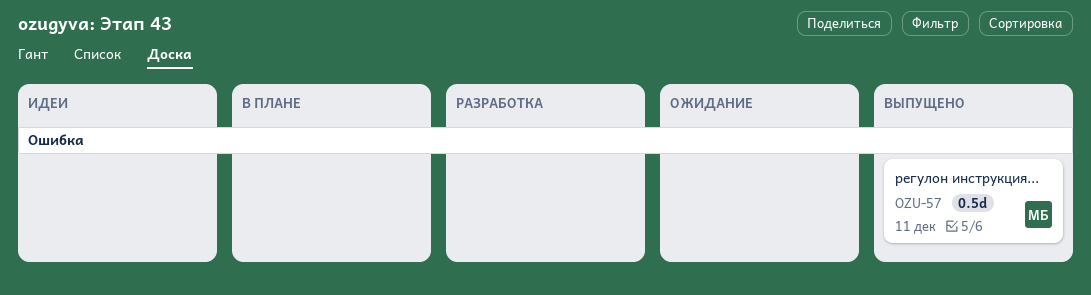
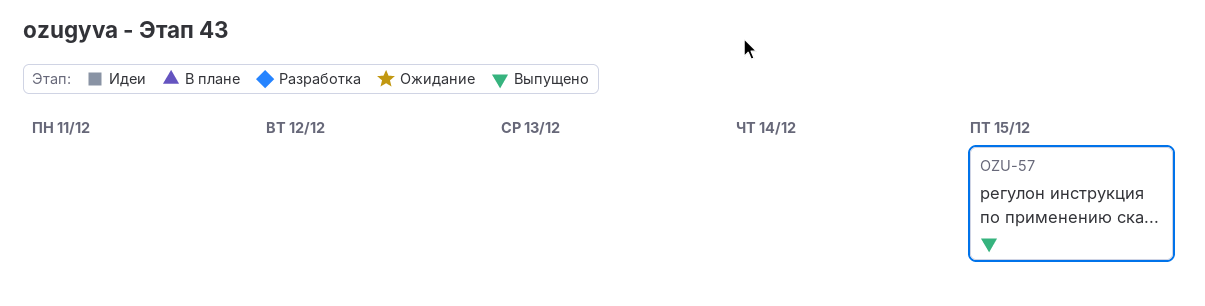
OZU-57, due: Dec 11 -> Dec 15

